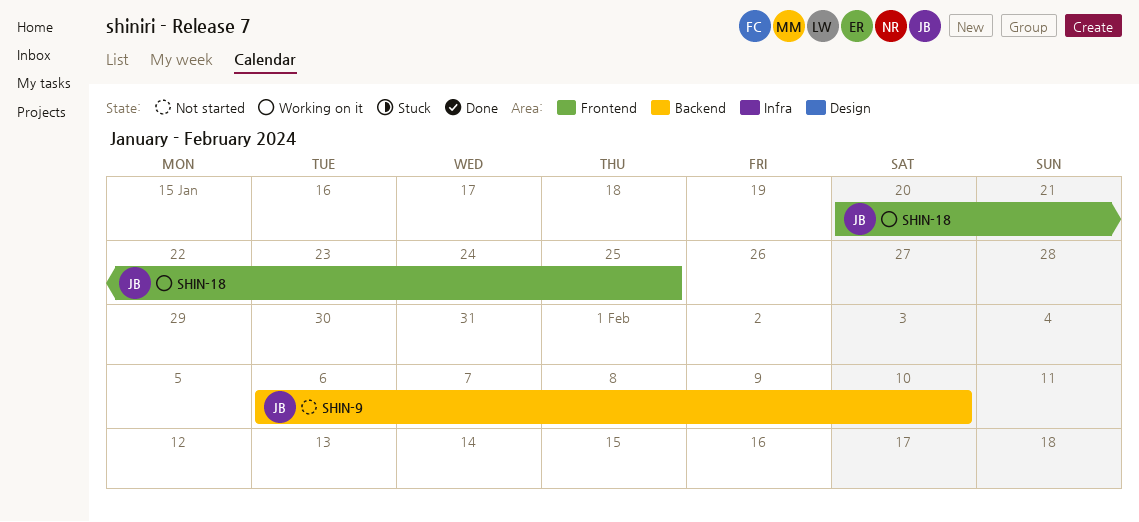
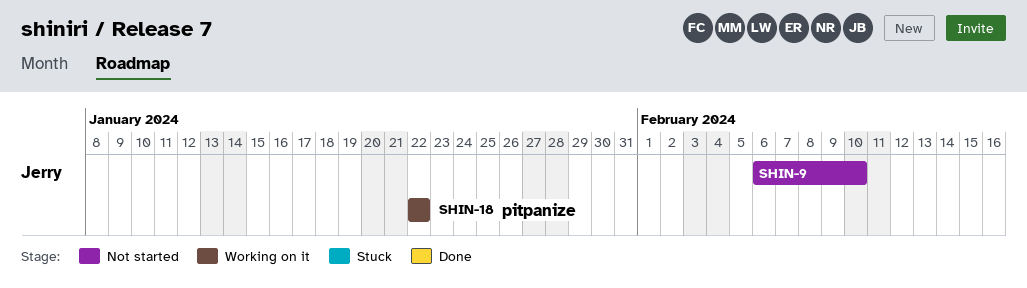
SHIN-18, start: Jan 20 -> Jan 22
SHIN-18, due: Jan 25 -> Jan 22

